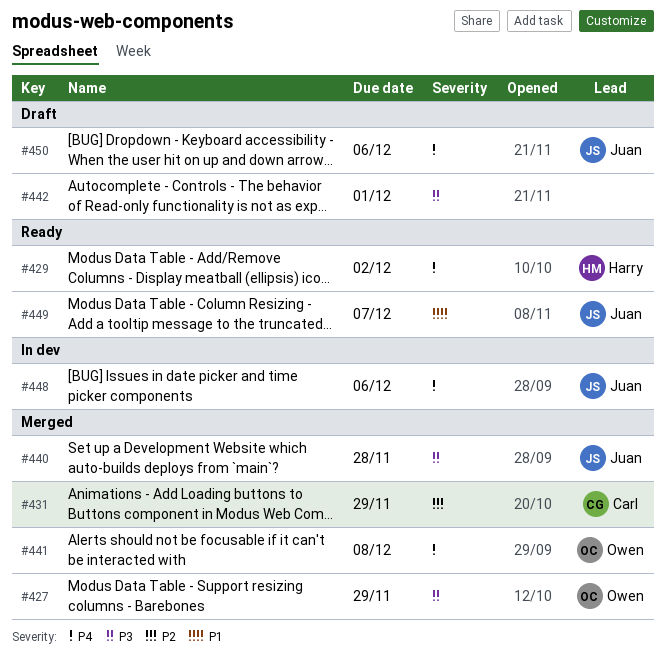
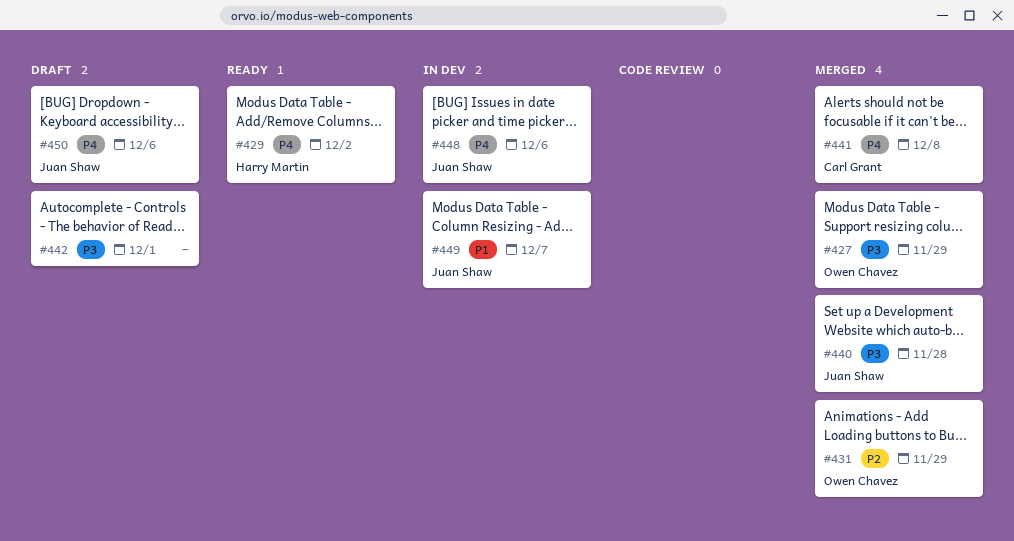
#431, owner: Carl Grant -> Owen Chavez
#441, owner: Owen Chavez -> Carl Grant
#449, status: Ready -> In dev

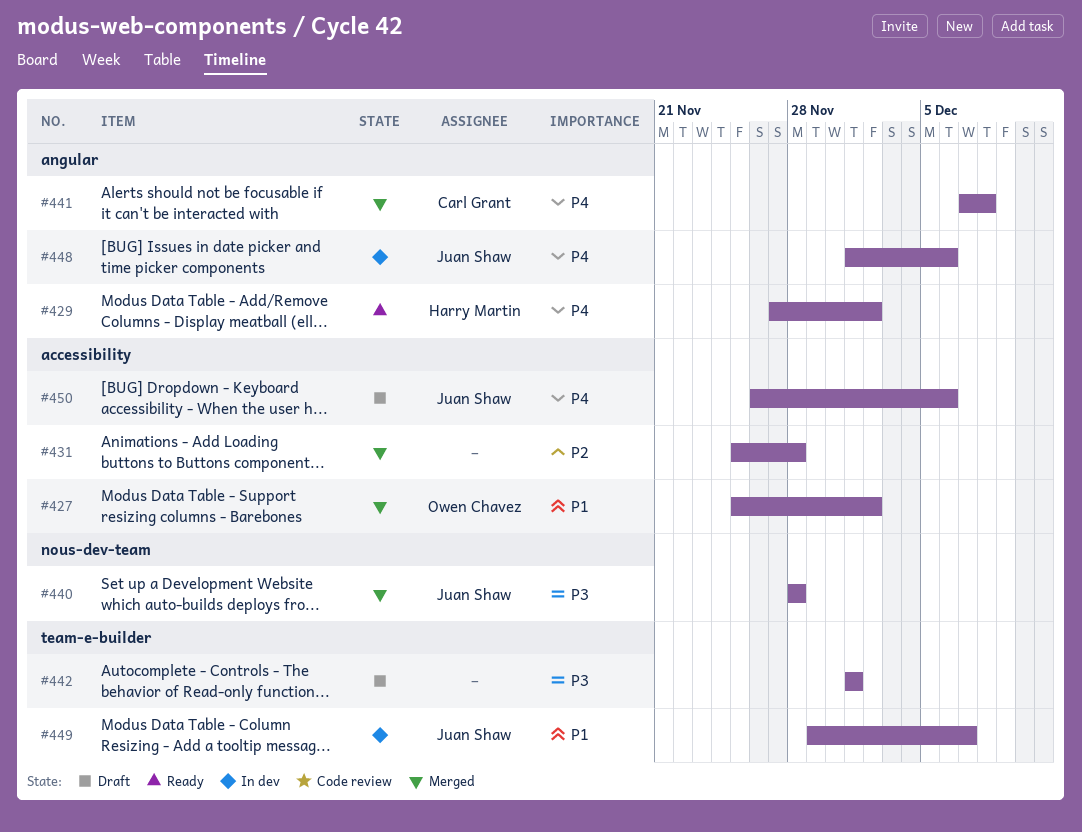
#427, priority: P3 -> P1
#427, due: Nov 29 -> Dec 2
#431, owner: Owen Chavez -> none
#431, due: Nov 29 -> Nov 28

